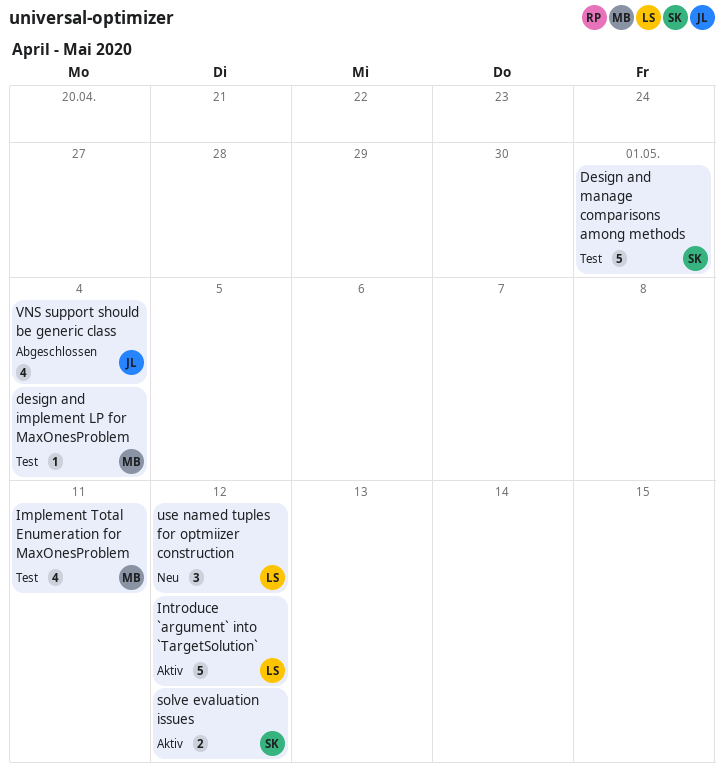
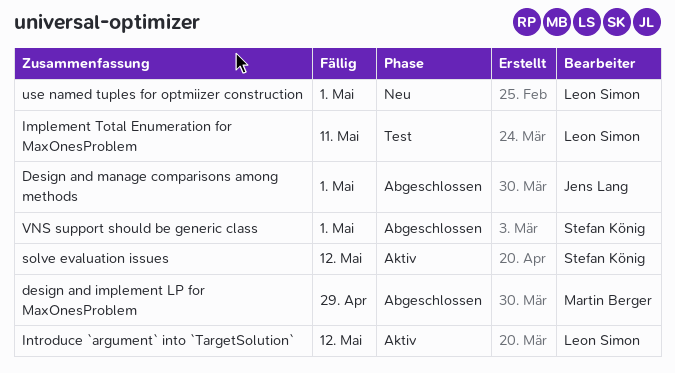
design and implement LP for MaxOnesProblem, status: Test -> Abgeschlossen
design and implement LP for MaxOnesProblem, due: May 4 -> Apr 29
Design and manage comparisons among methods, status: Test -> Abgeschlossen
Design and manage comparisons among methods, owner: Stefan König -> Jens Lang
Implement Total Enumeration for MaxOnesProblem, owner: Martin Berger -> Leon Simon
use named tuples for optmiizer construction, due: May 12 -> May 1
VNS support should be generic class, owner: Jens Lang -> Stefan König
VNS support should be generic class, due: May 4 -> May 1

